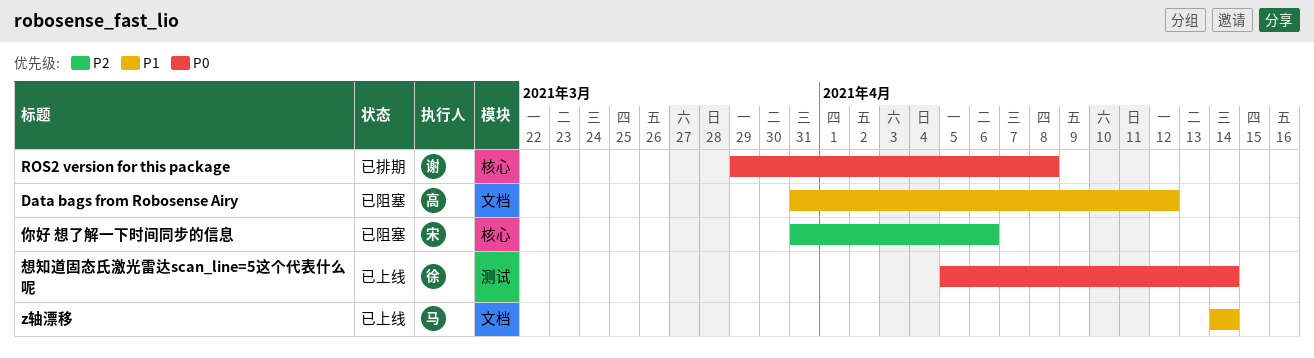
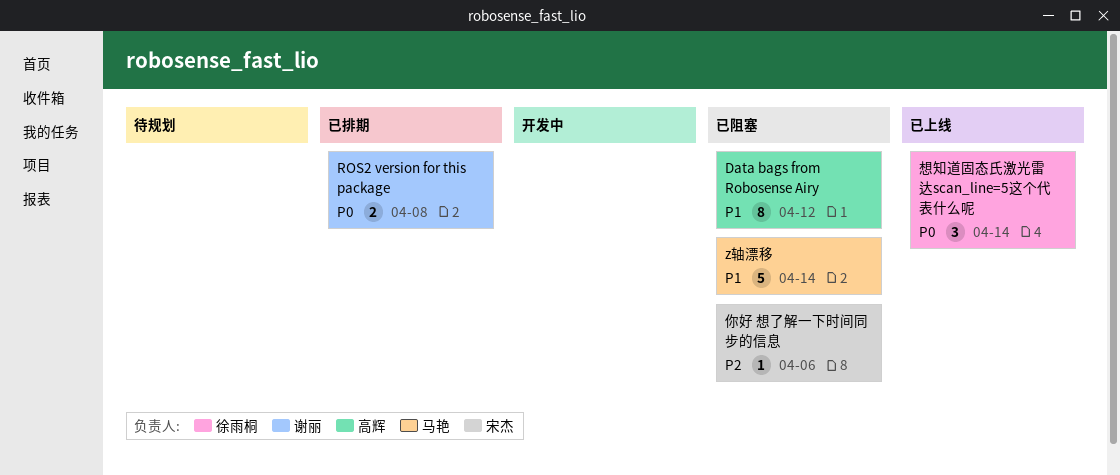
z轴漂移, status: 已上线 -> 已阻塞

